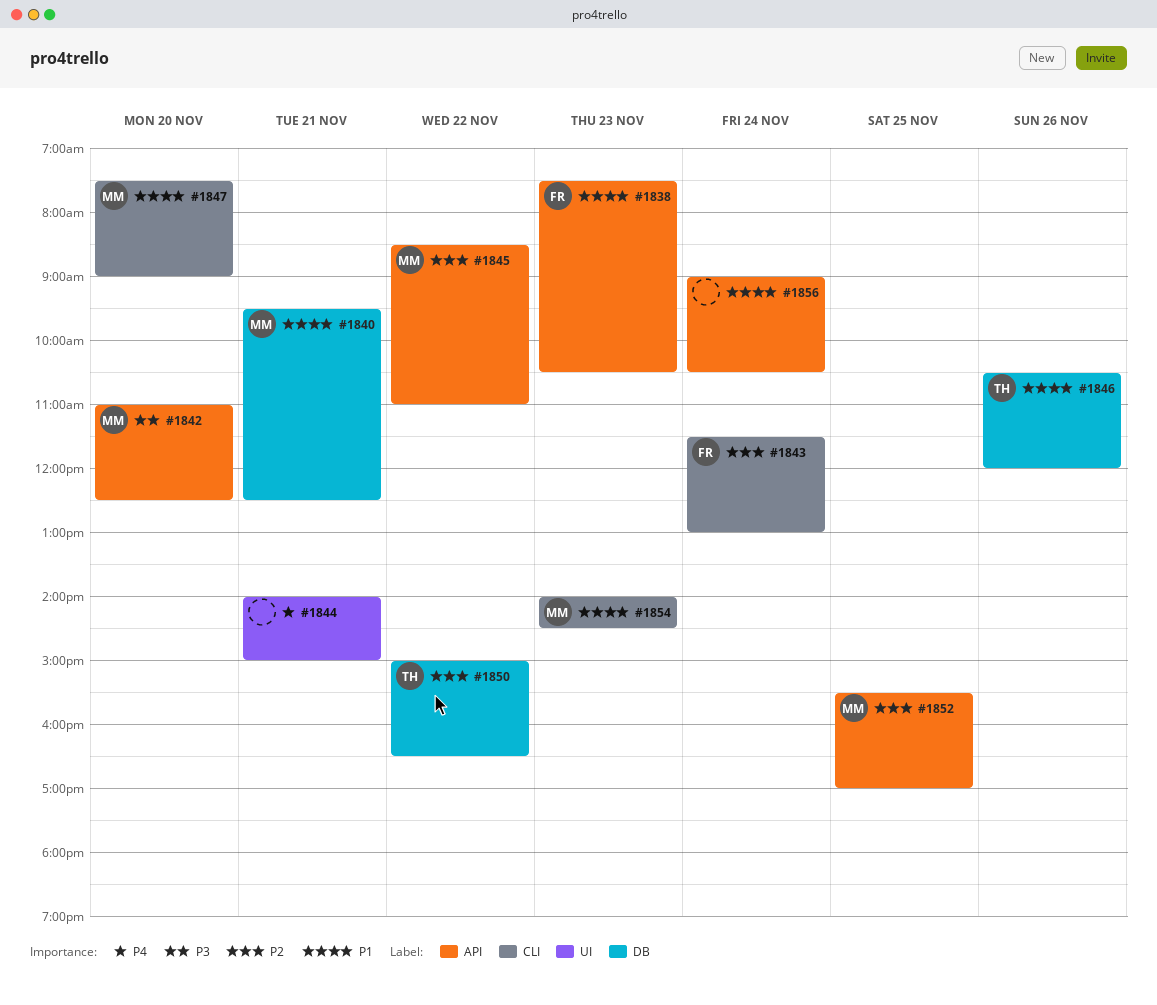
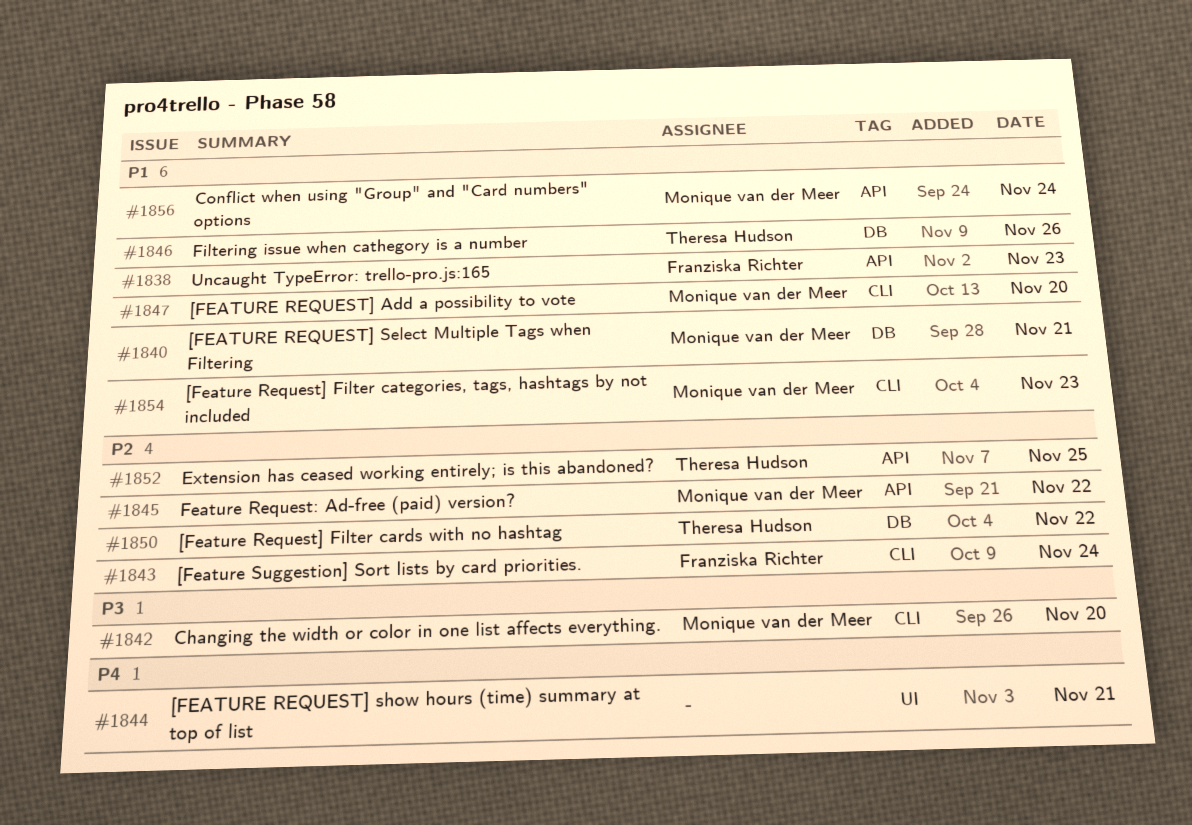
#1842, label: API -> CLI
#1852, owner: Monique van der Meer -> Theresa Hudson
#1856, owner: none -> Monique van der Meer

